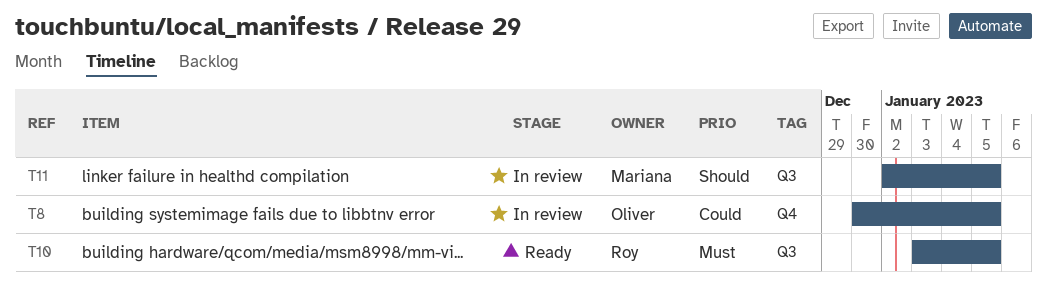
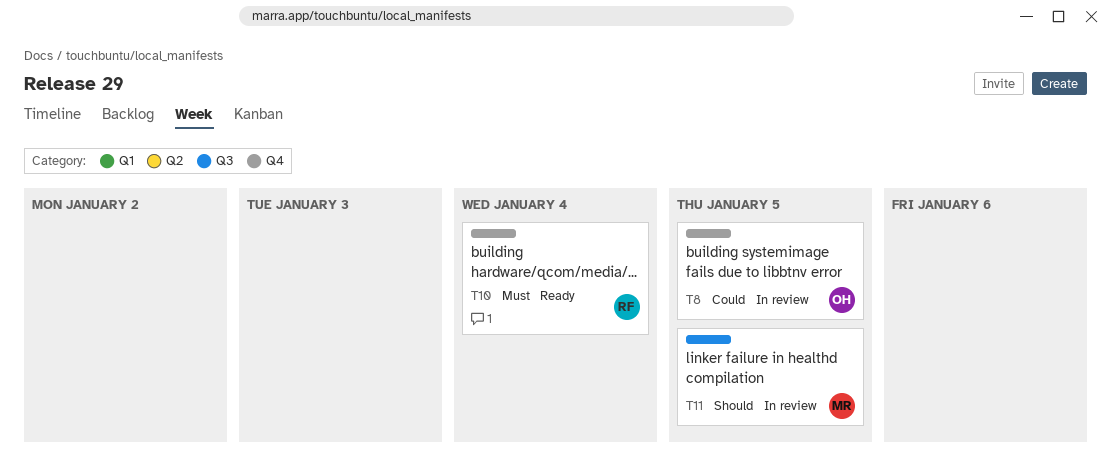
T10, label: Q3 -> Q4
T10, due: Jan 5 -> Jan 4

